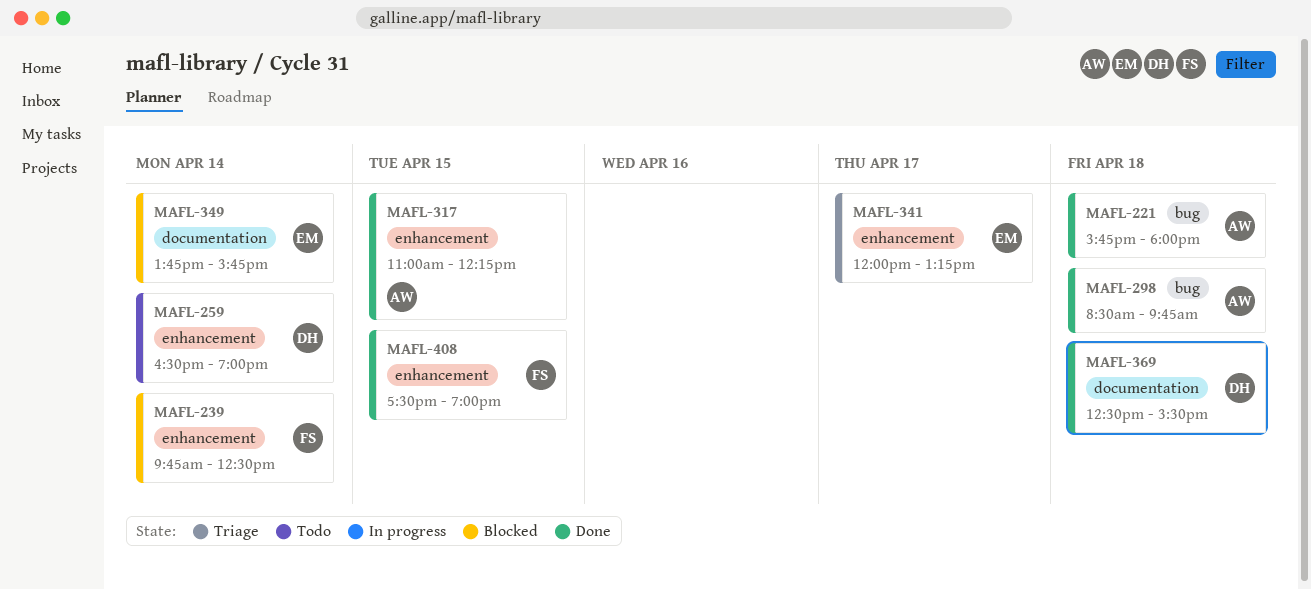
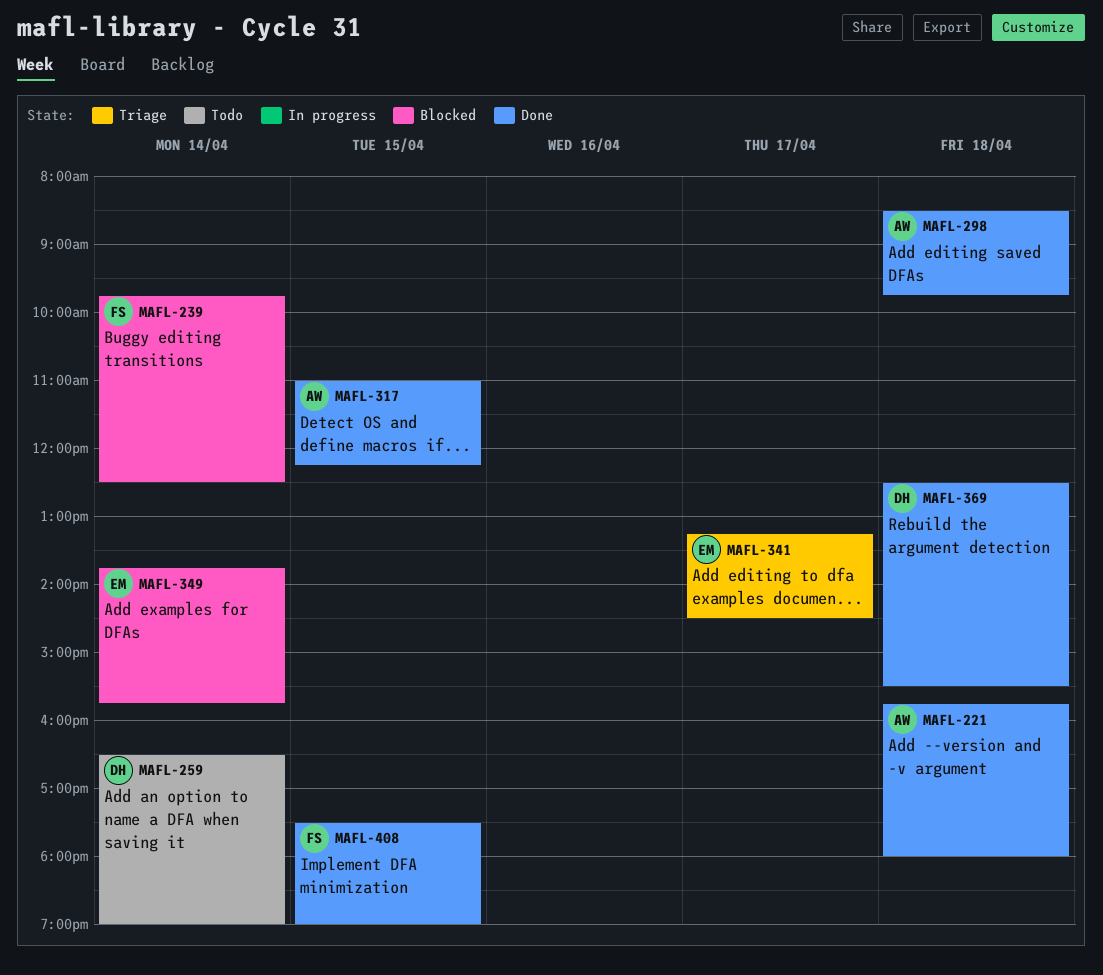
MAFL-341, begins: 12:00 -> 13:15
MAFL-341, ends: 13:15 -> 14:30

